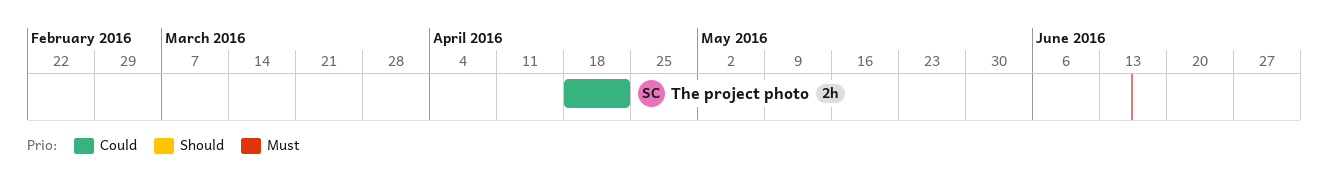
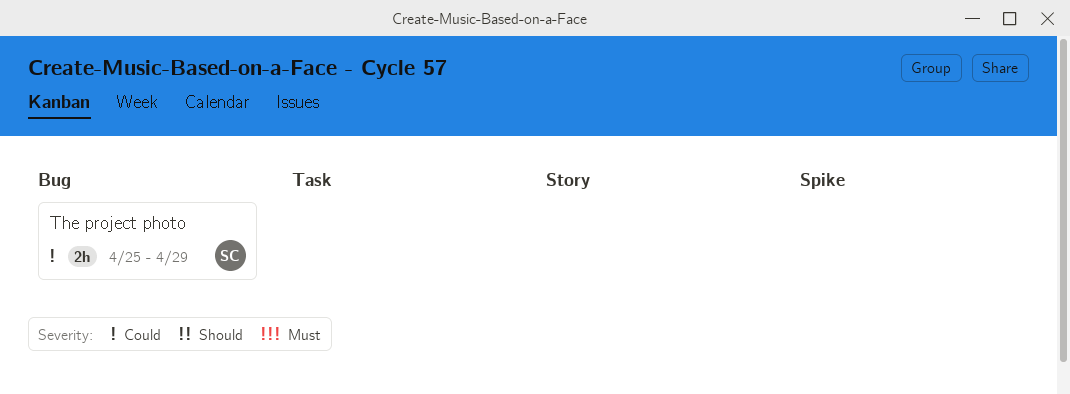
The project photo, start: Apr 18 -> Apr 25
The project photo, due: Apr 22 -> Apr 29

